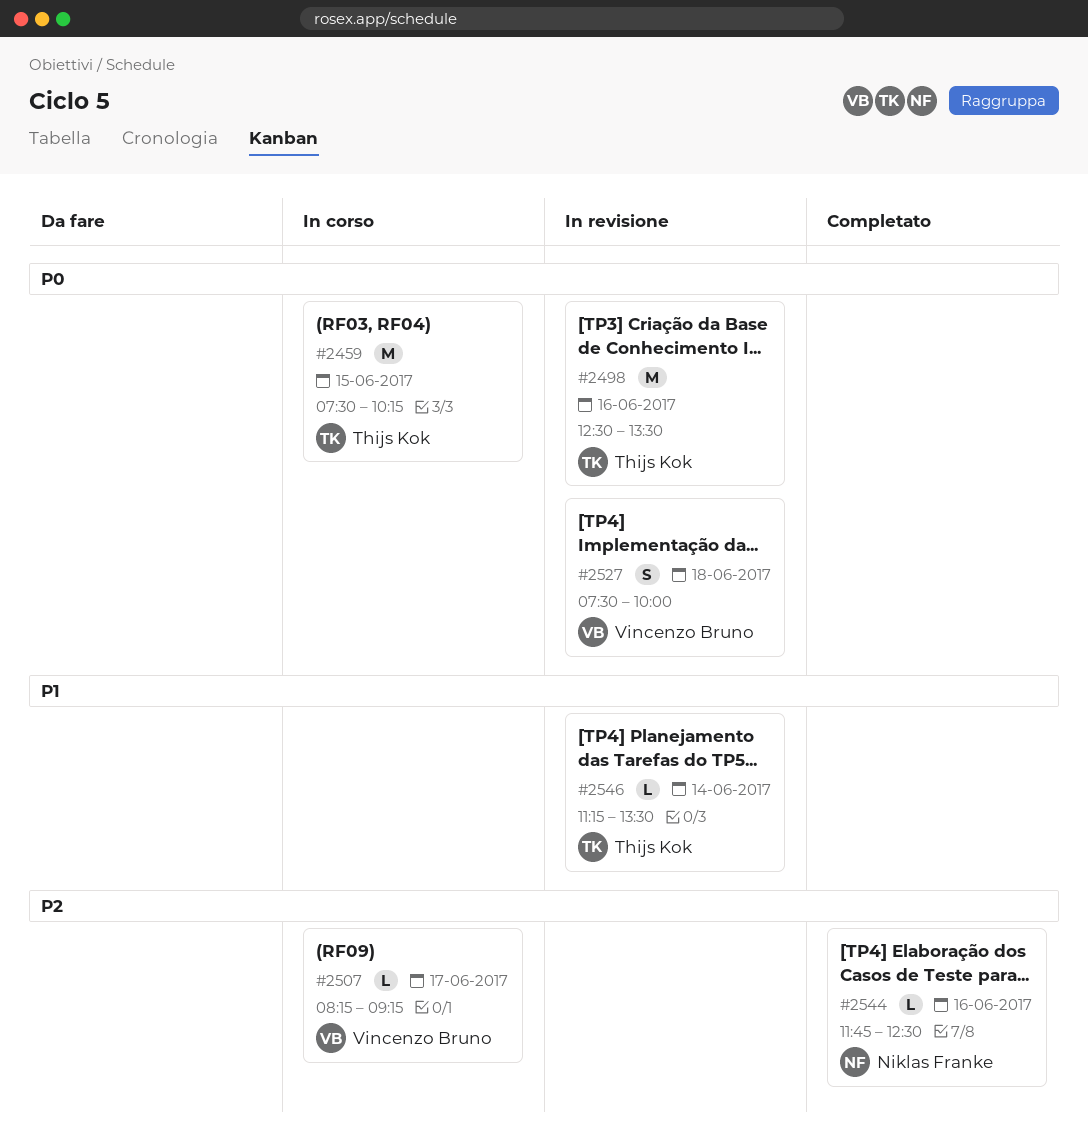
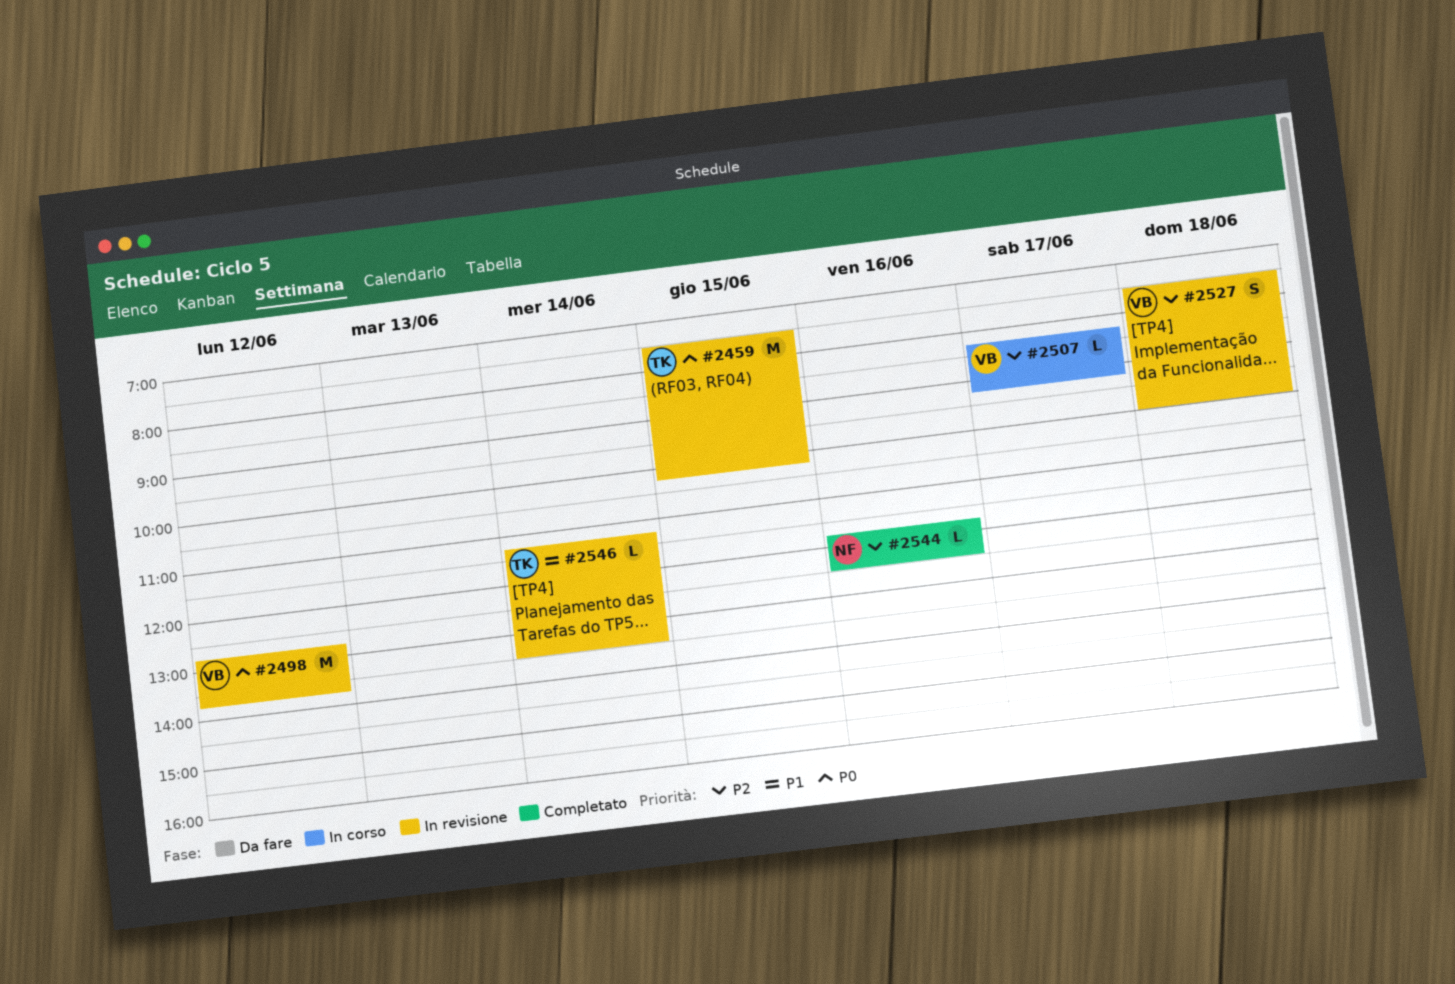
#2459, status: In corso -> In revisione
#2498, owner: Thijs Kok -> Vincenzo Bruno
#2498, day: Jun 16 -> Jun 12
#2498, begins: 12:30 -> 12:45
#2498, ends: 13:30 -> 13:45
#2527, priority: P0 -> P2

